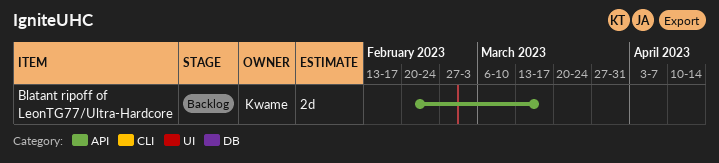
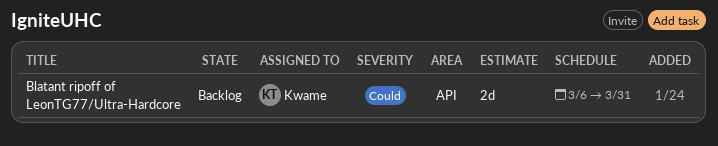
Blatant ripoff of LeonTG77/Ultra-Hardcore, start: Feb 20 -> Mar 6
Blatant ripoff of LeonTG77/Ultra-Hardcore, due: Mar 17 -> Mar 31

